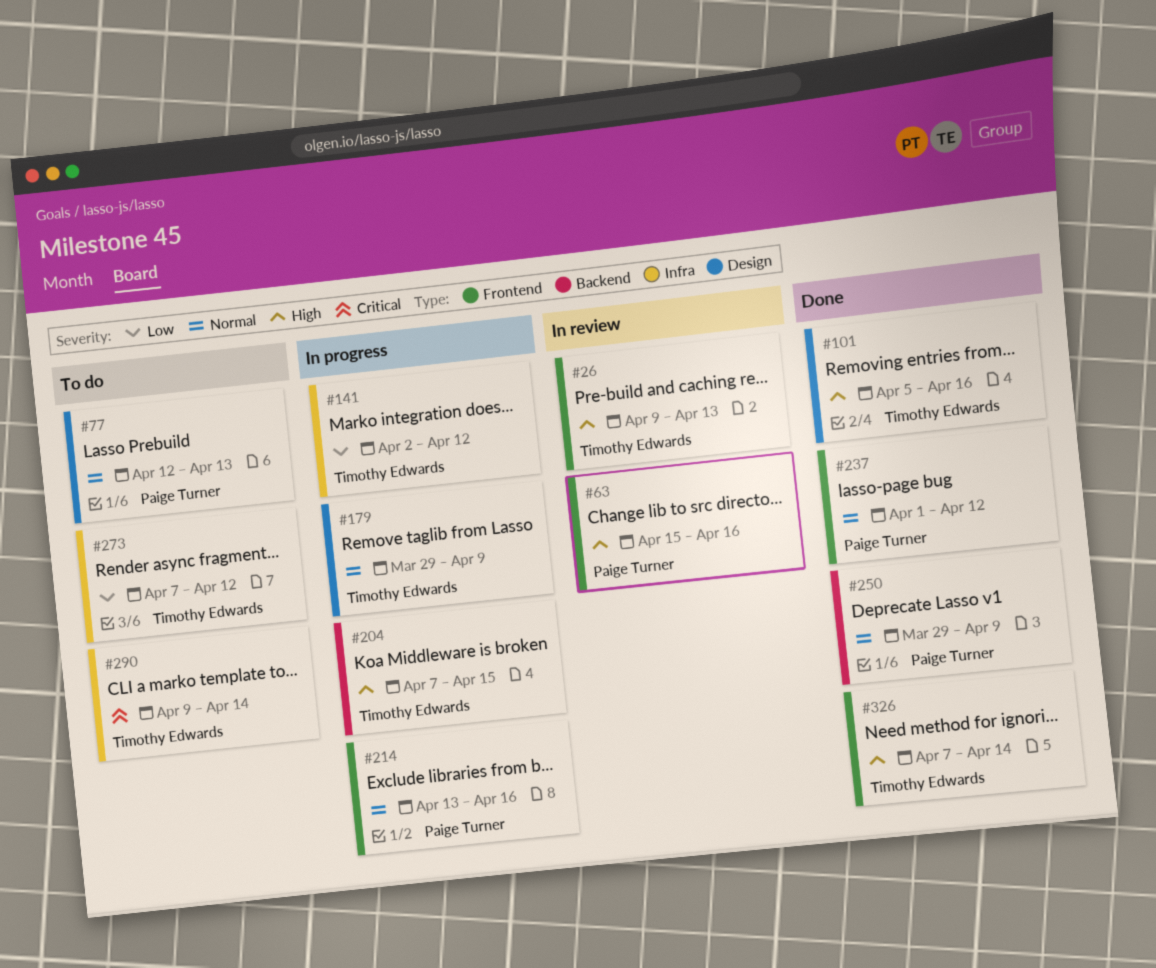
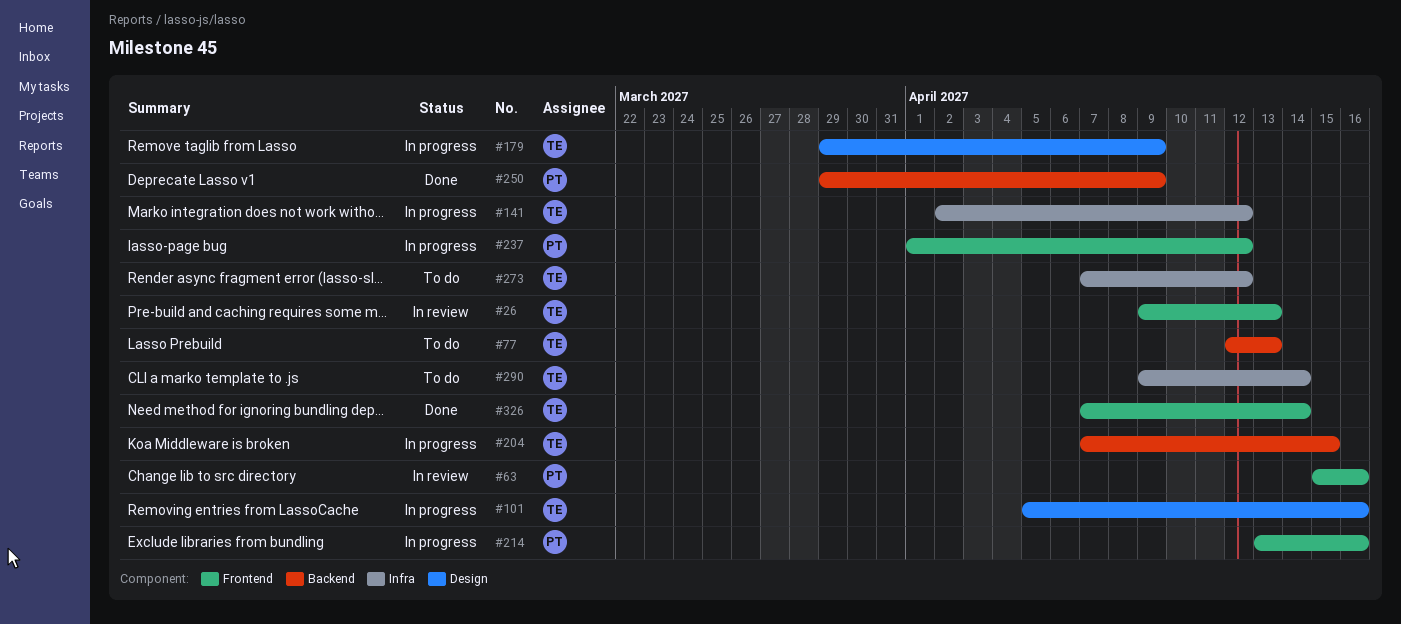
#77, owner: Paige Turner -> Timothy Edwards
#77, label: Design -> Backend
#101, status: Done -> In progress
#237, status: Done -> In progress

